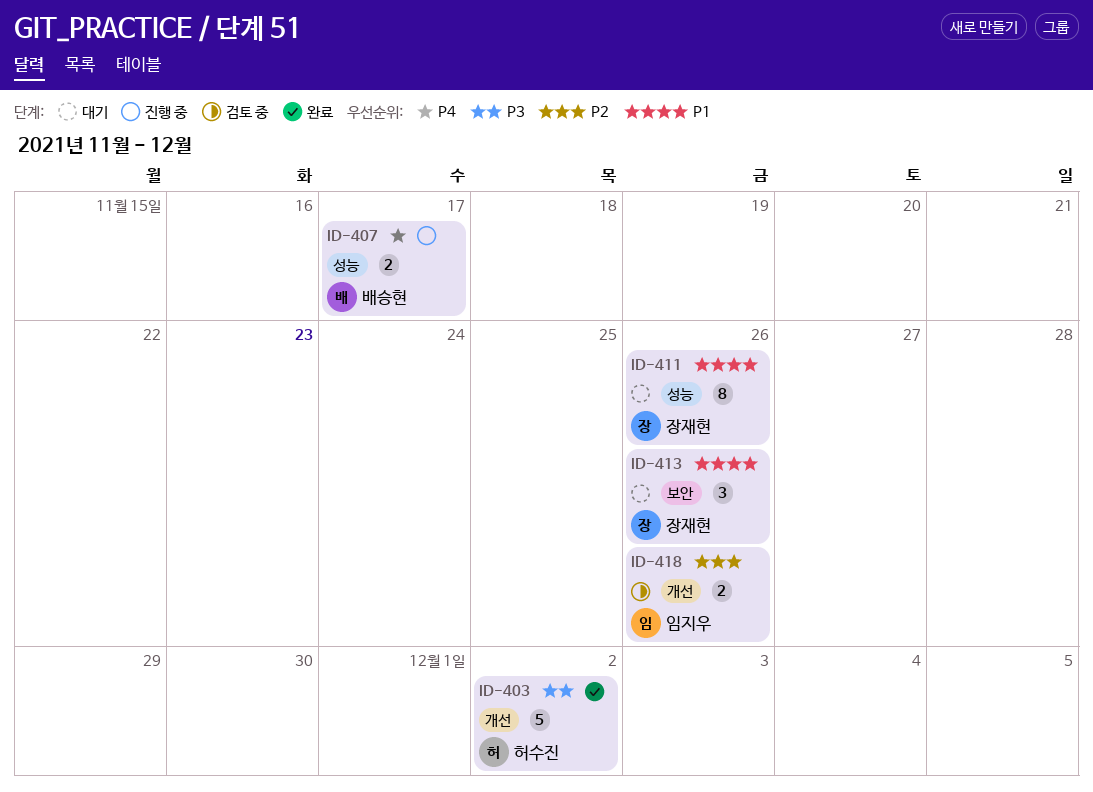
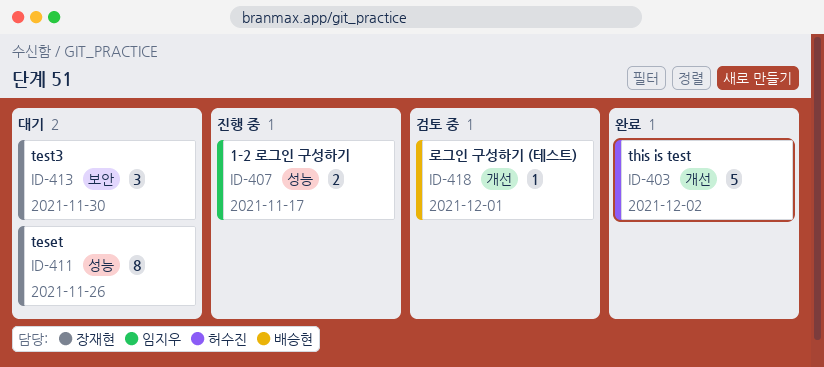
ID-407, owner: 배승현 -> 임지우
ID-413, due: Nov 26 -> Nov 30
ID-418, owner: 임지우 -> 배승현
ID-418, estimate: 2 -> 1
ID-418, due: Nov 26 -> Dec 1

